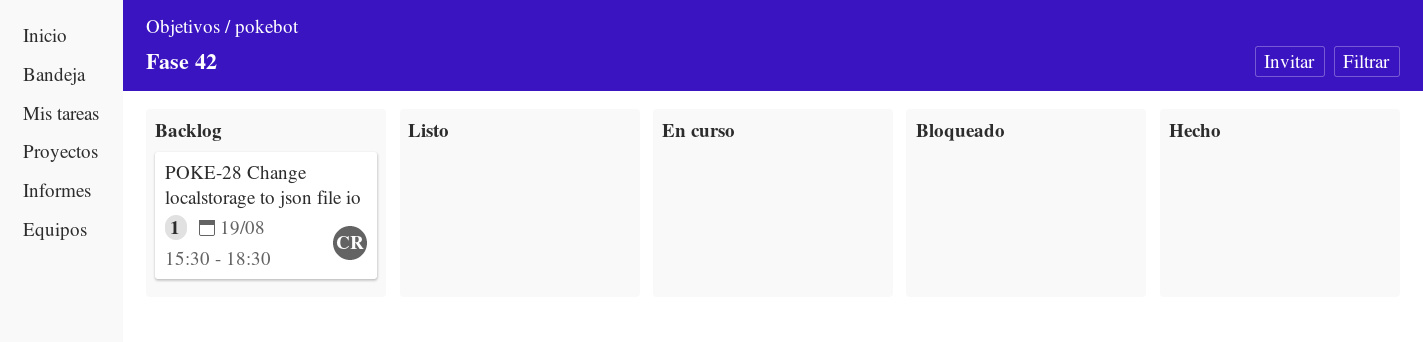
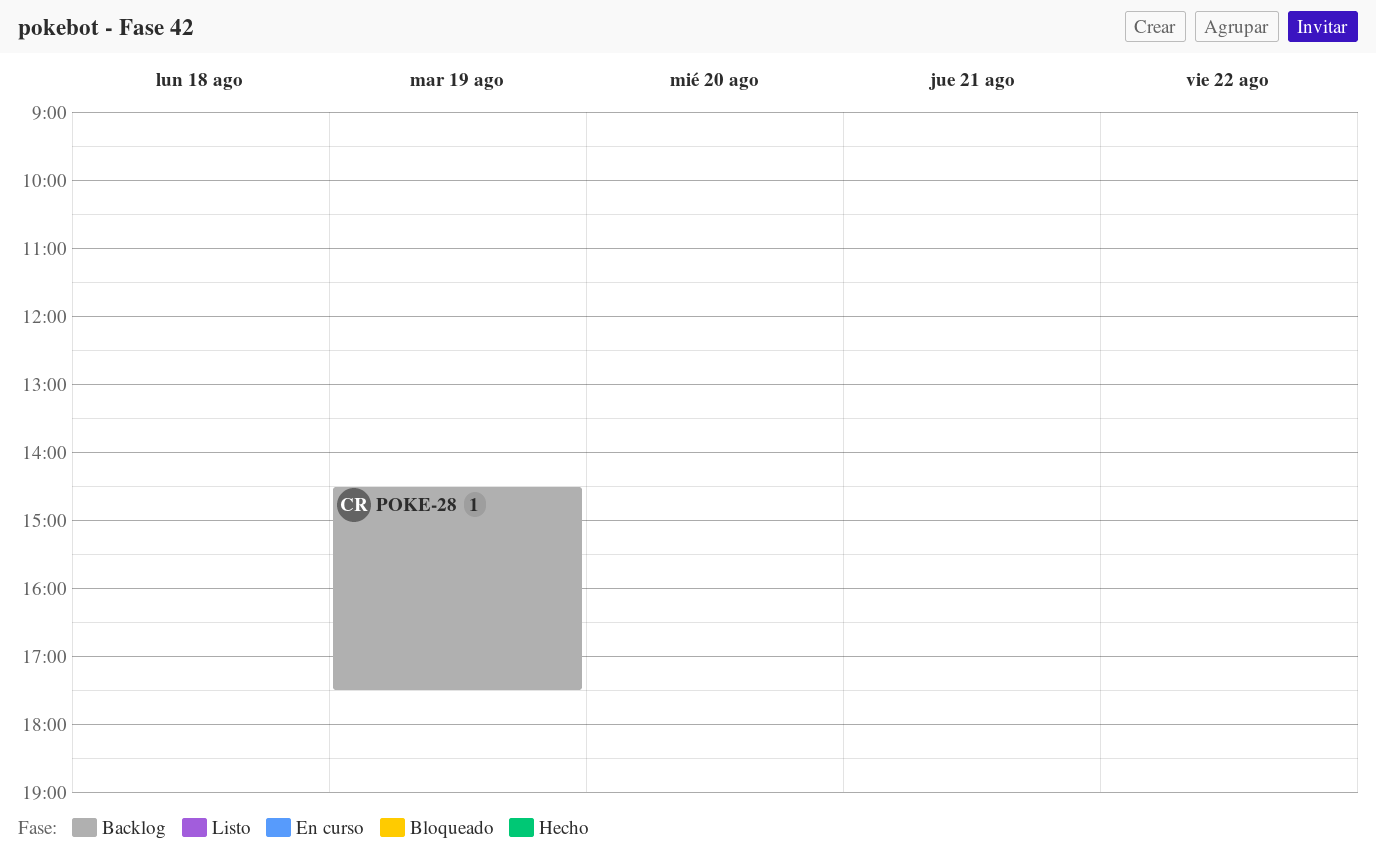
POKE-28, begins: 15:30 -> 14:30
POKE-28, ends: 18:30 -> 17:30

